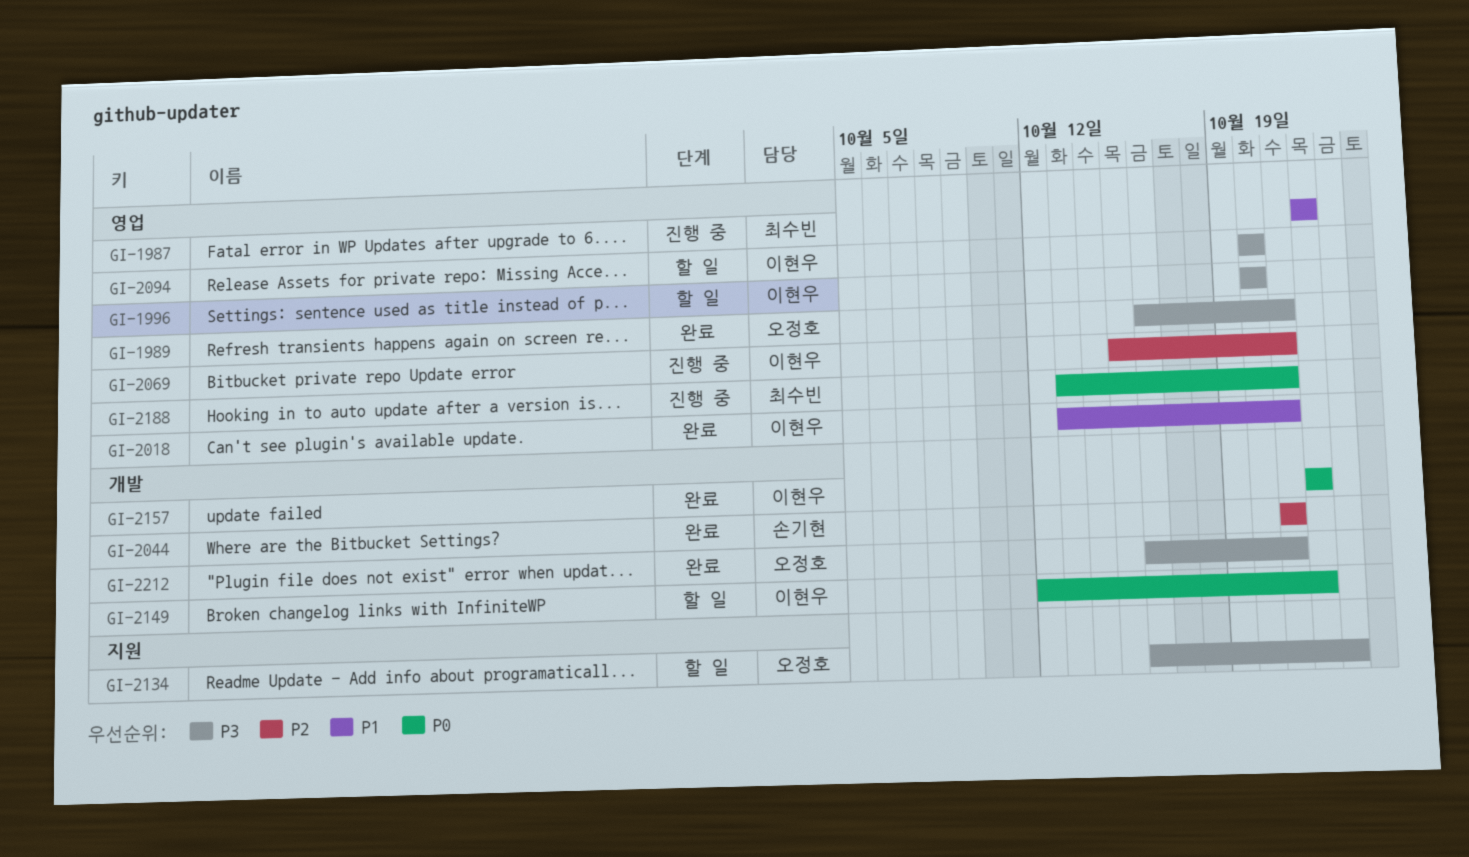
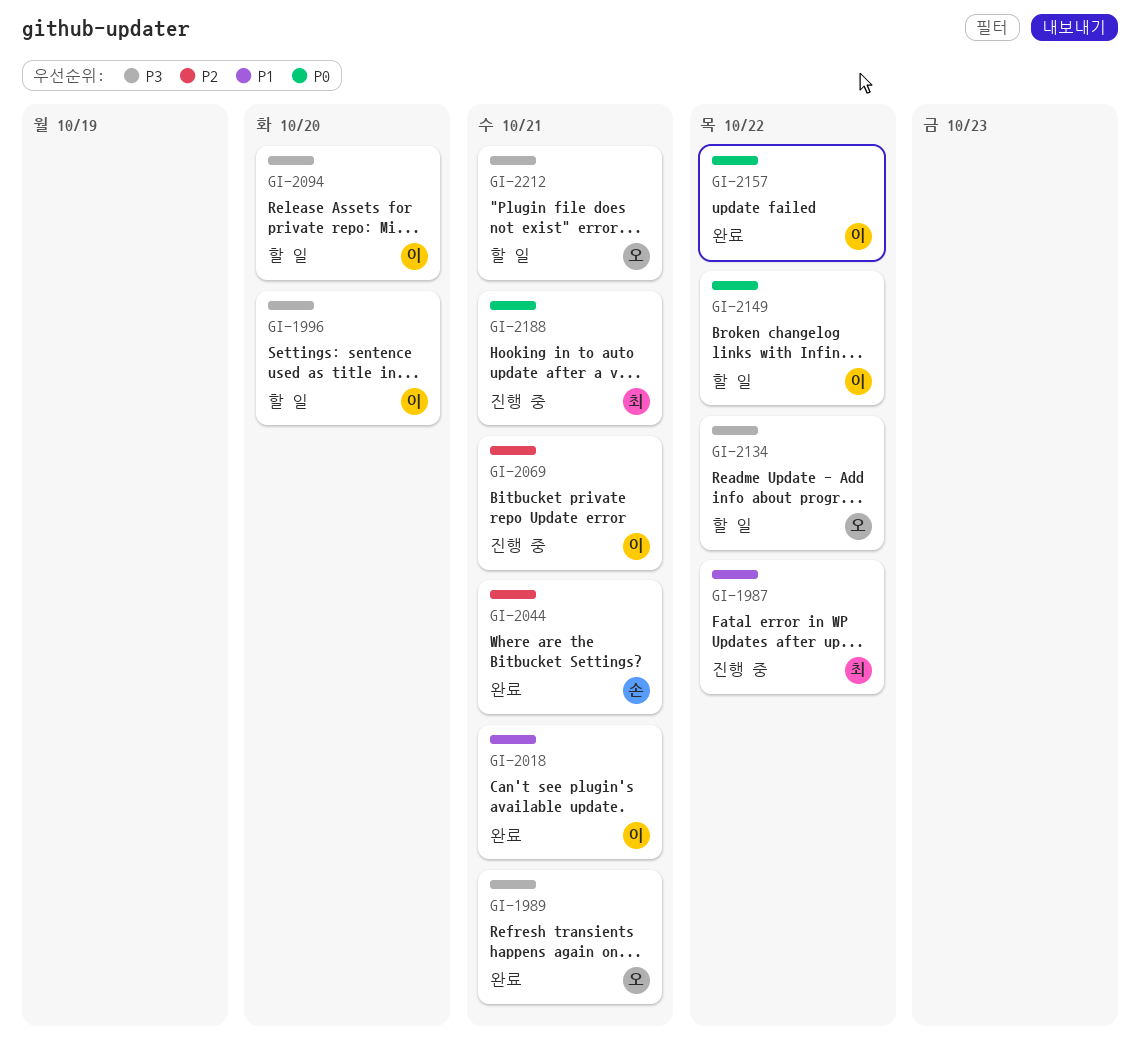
GI-2134, due: Oct 23 -> Oct 22
GI-2212, status: 완료 -> 할 일

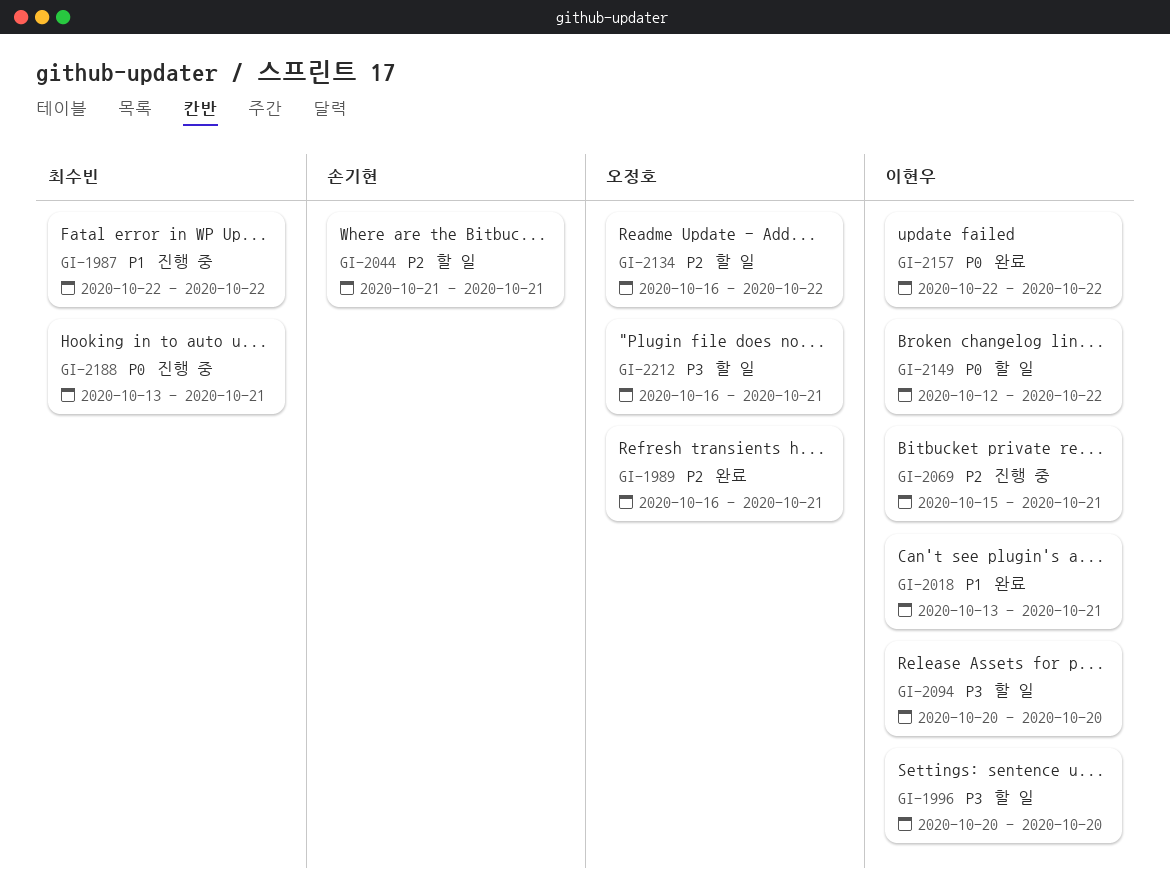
GI-1989, priority: P3 -> P2
GI-2044, status: 완료 -> 할 일
GI-2134, priority: P3 -> P2

